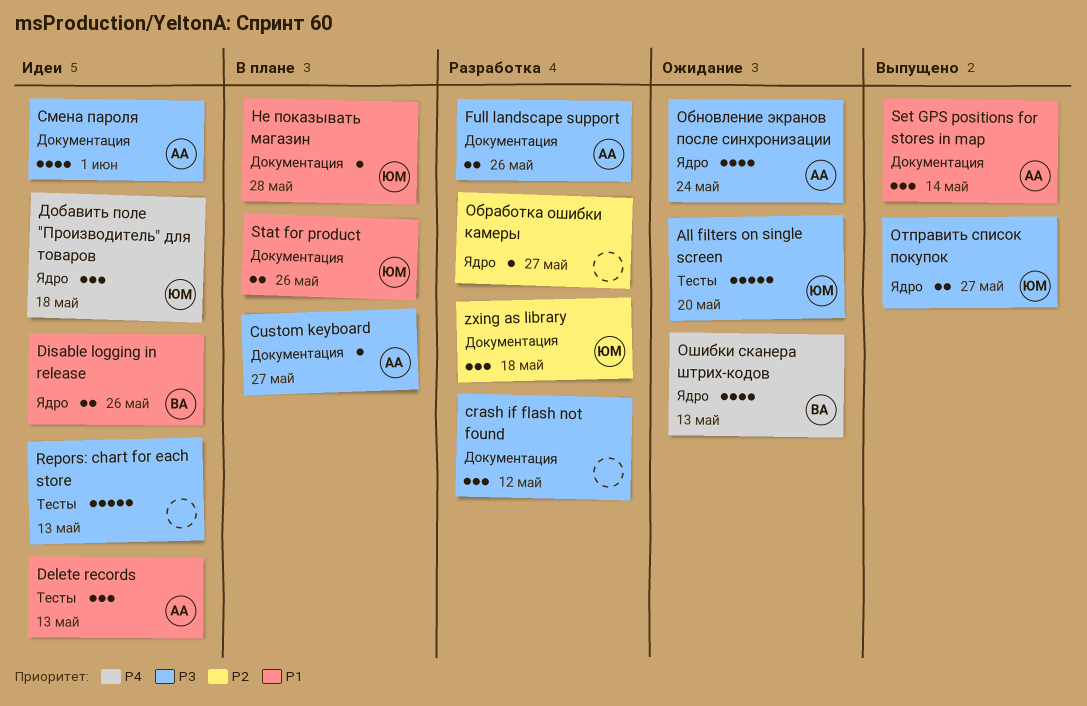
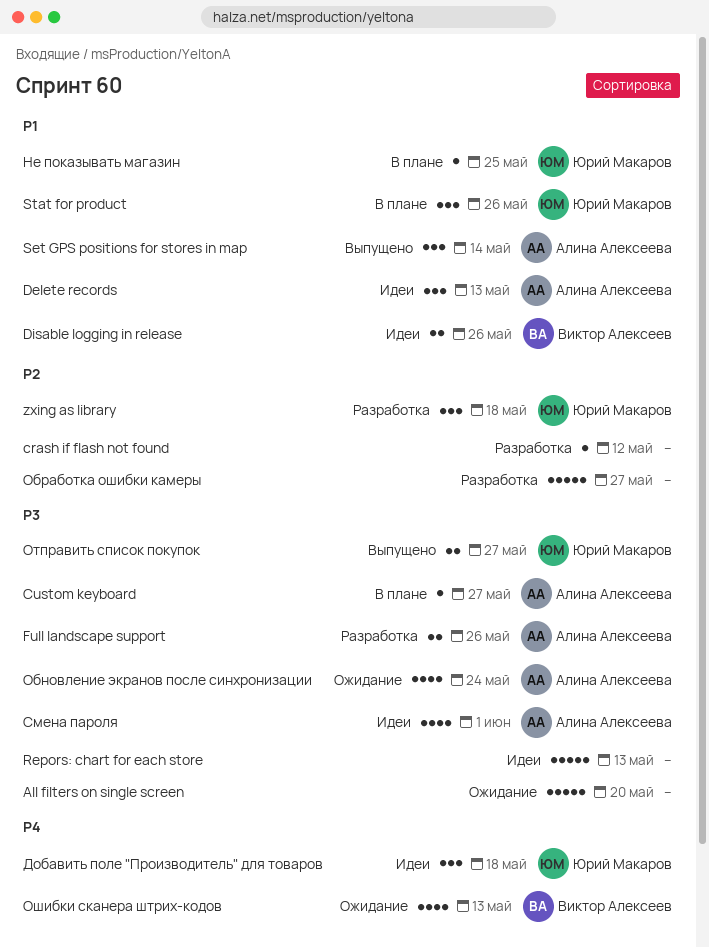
All filters on single screen, owner: Юрий Макаров -> none
crash if flash not found, priority: P3 -> P2
crash if flash not found, estimate: 3 -> 1
Stat for product, estimate: 2 -> 3
Не показывать магазин, due: May 28 -> May 25
Обработка ошибки камеры, estimate: 1 -> 5

